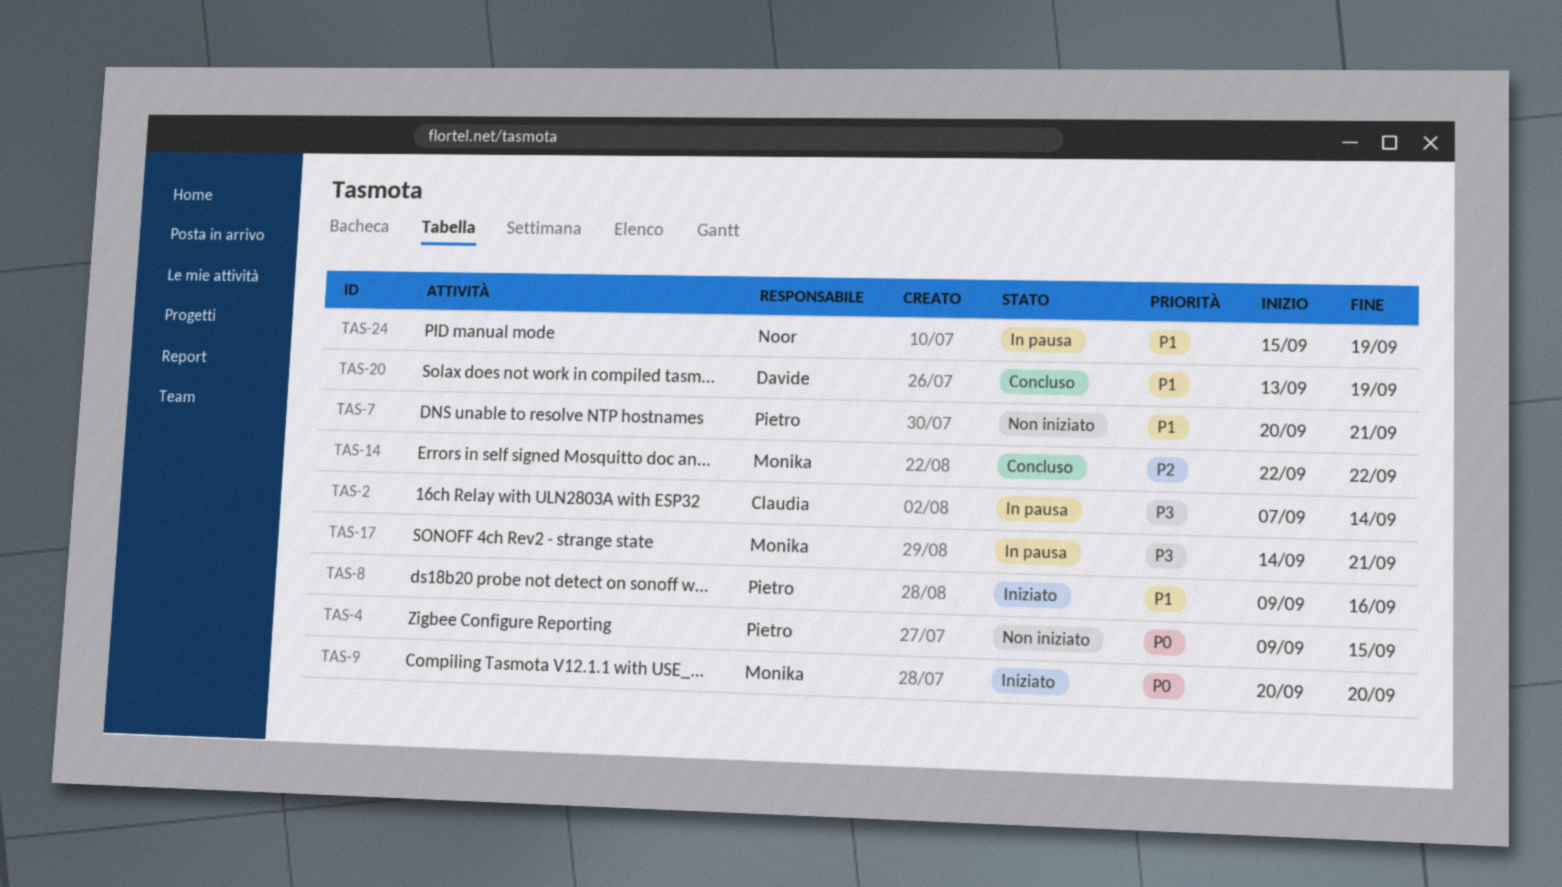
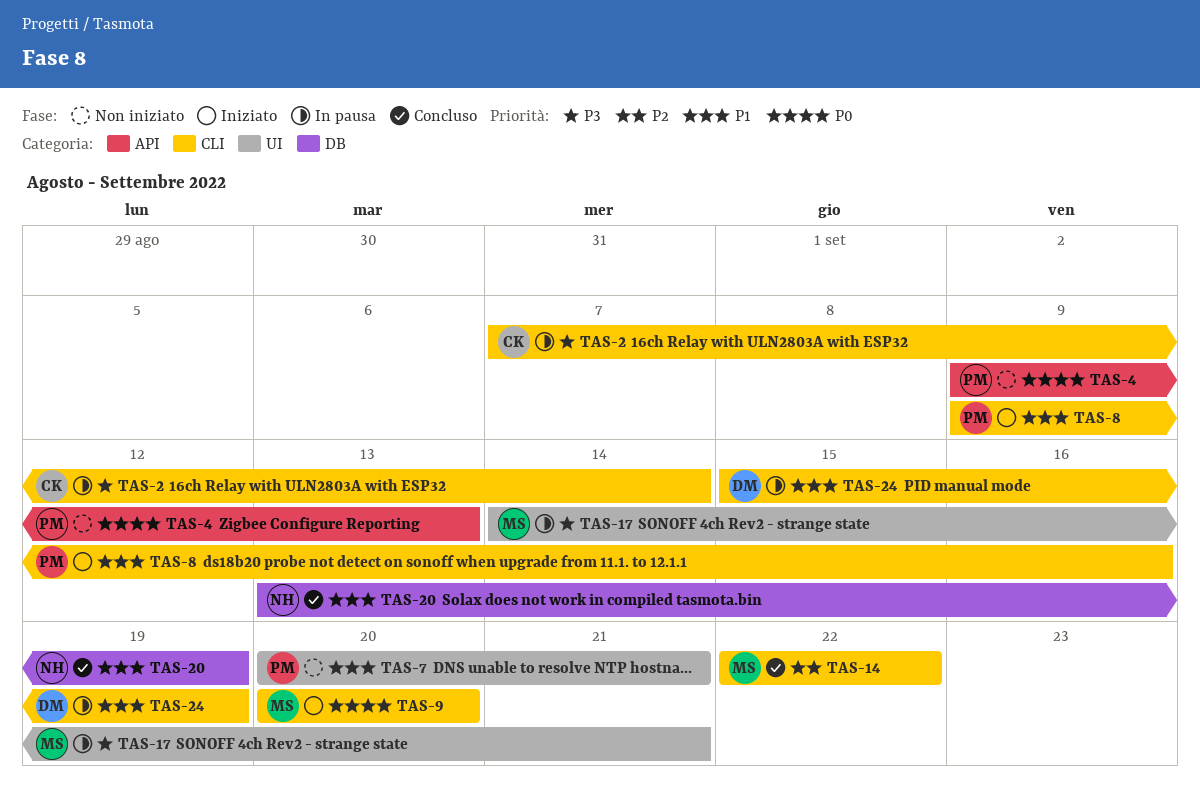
TAS-4, due: Sep 15 -> Sep 13
TAS-20, owner: Davide -> Noor
TAS-24, owner: Noor -> Davide

